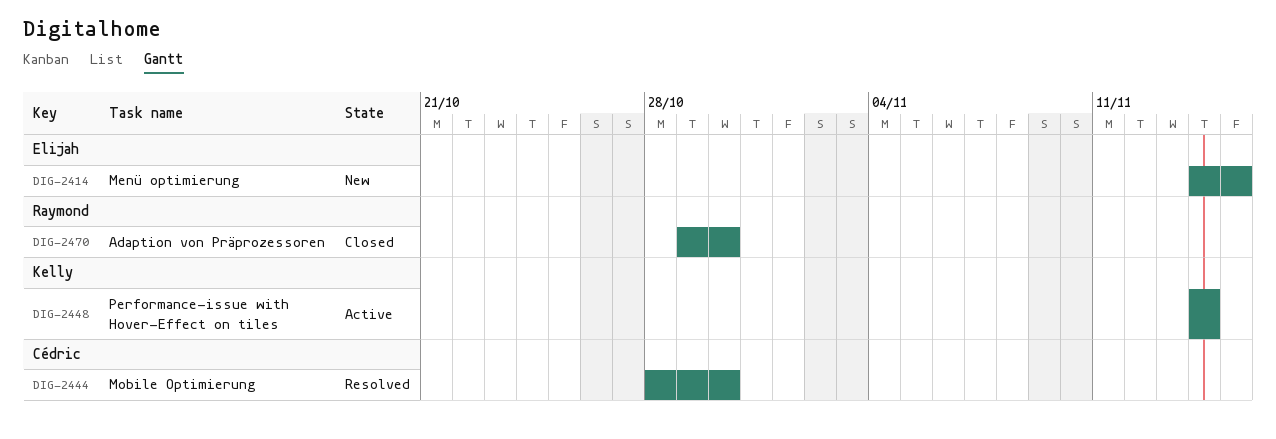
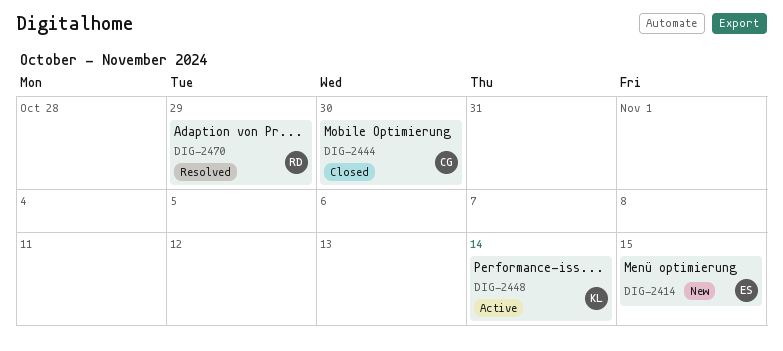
DIG-2444, status: Resolved -> Closed
DIG-2470, status: Closed -> Resolved
DIG-2470, due: Oct 30 -> Oct 29

